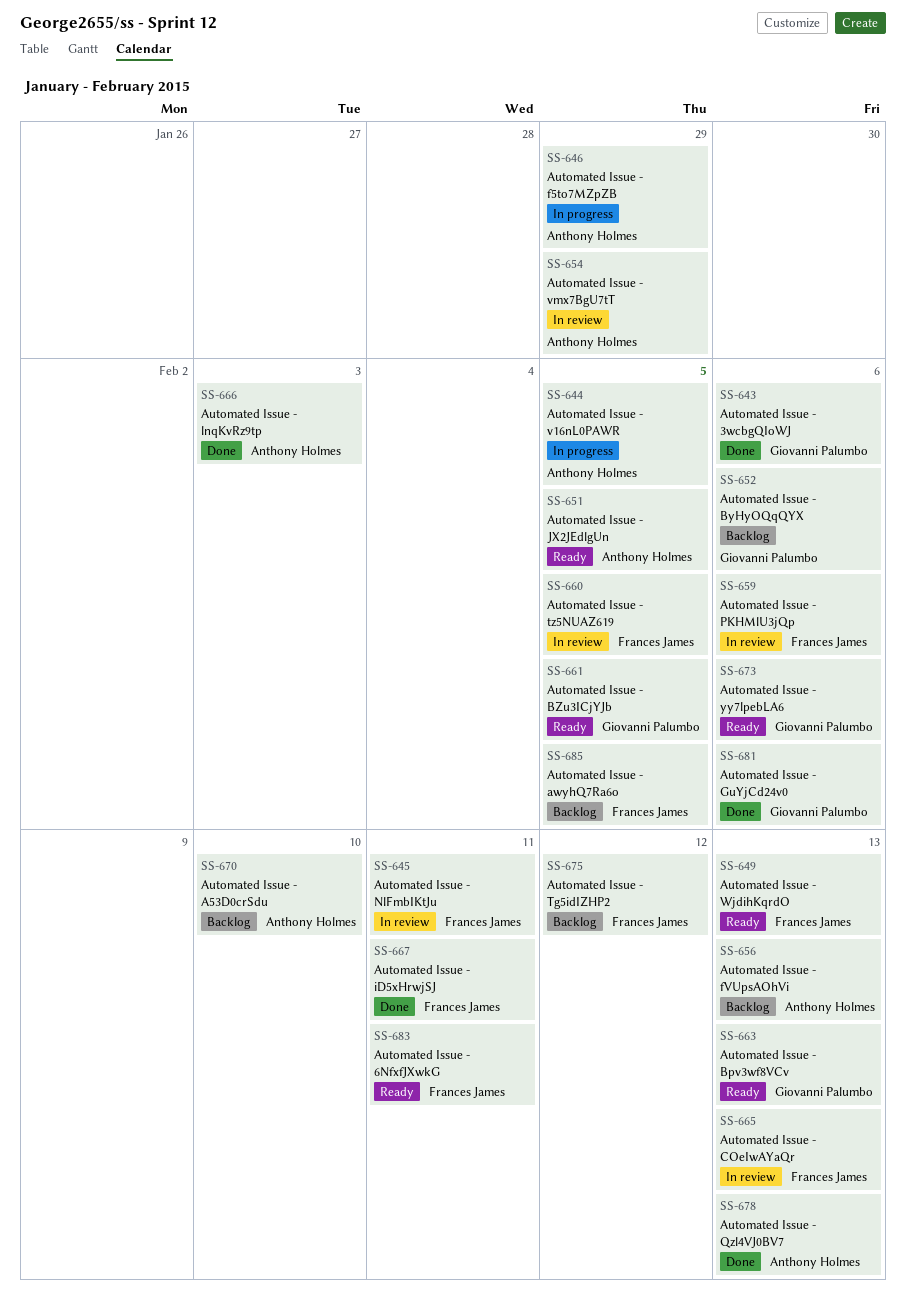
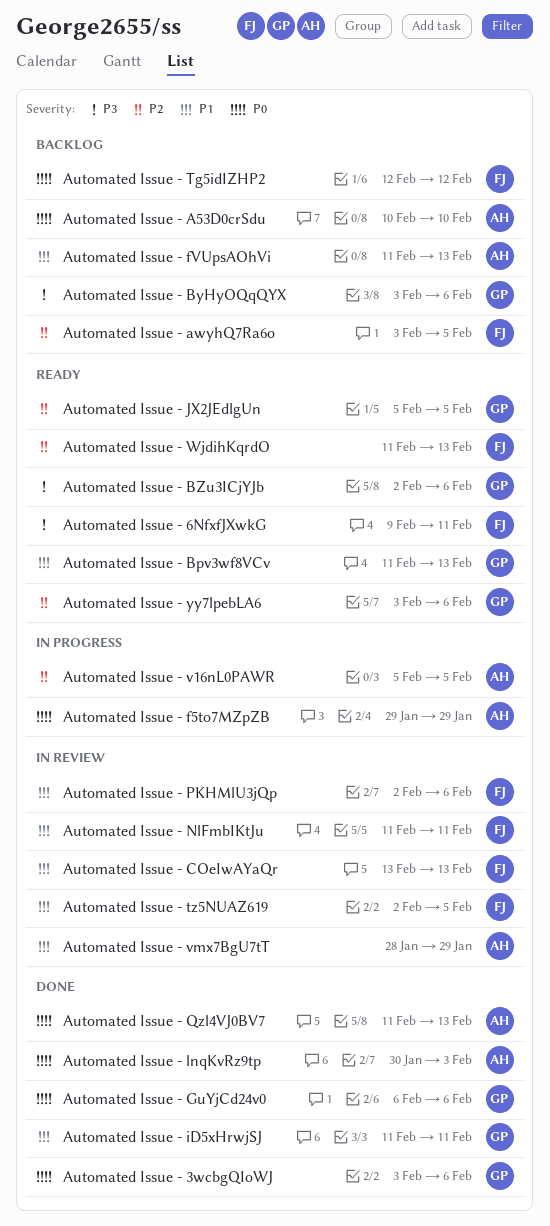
Automated Issue - BZu3ICjYJb, due: Feb 5 -> Feb 6
Automated Issue - iD5xHrwjSJ, owner: Frances James -> Giovanni Palumbo
Automated Issue - JX2JEdlgUn, owner: Anthony Holmes -> Giovanni Palumbo

